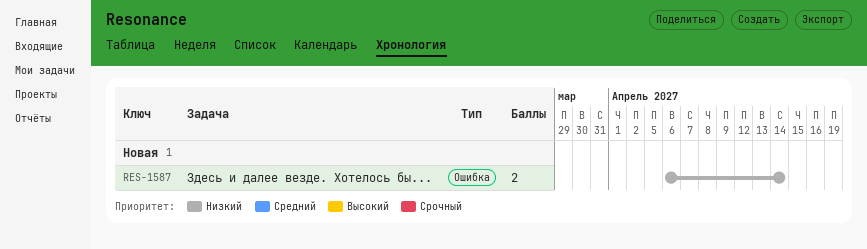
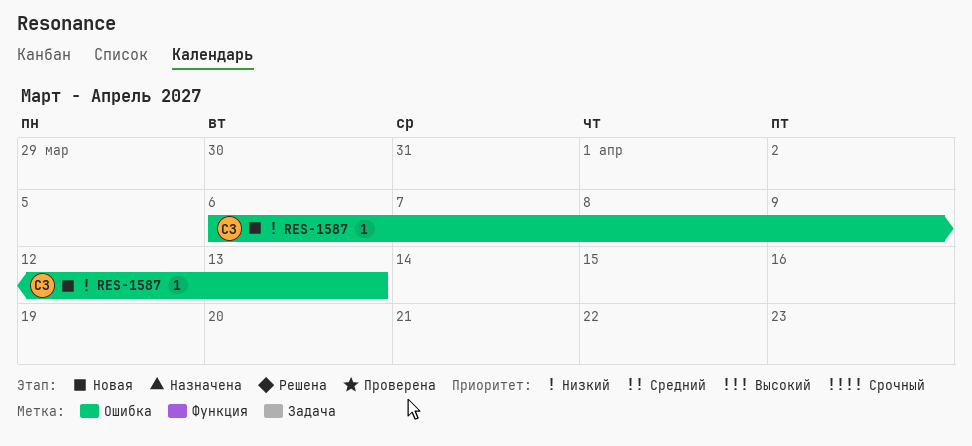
RES-1587, estimate: 2 -> 1
RES-1587, due: Apr 14 -> Apr 13

